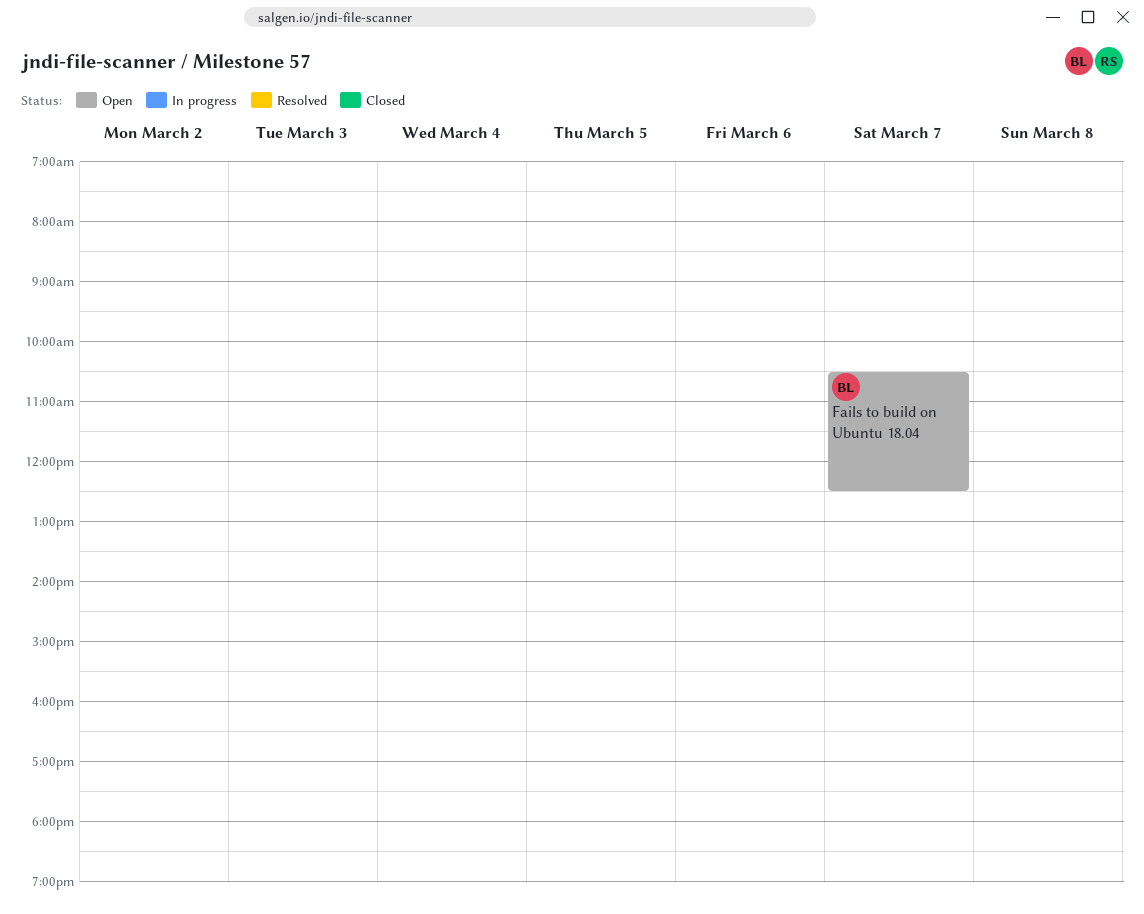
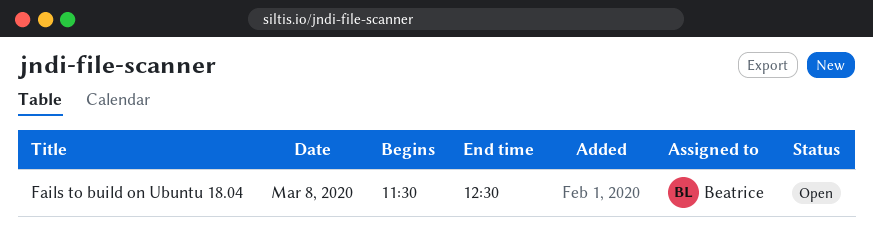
Fails to build on Ubuntu 18.04, day: Mar 7 -> Mar 8
Fails to build on Ubuntu 18.04, begins: 10:30 -> 11:30

